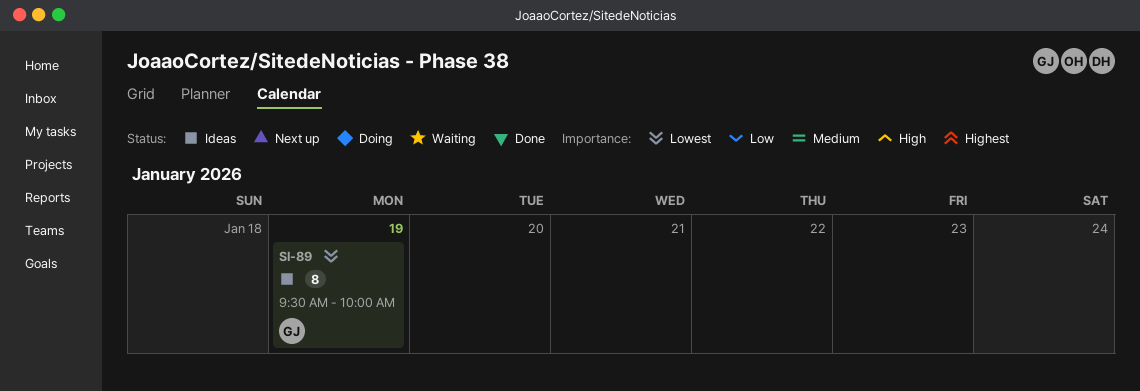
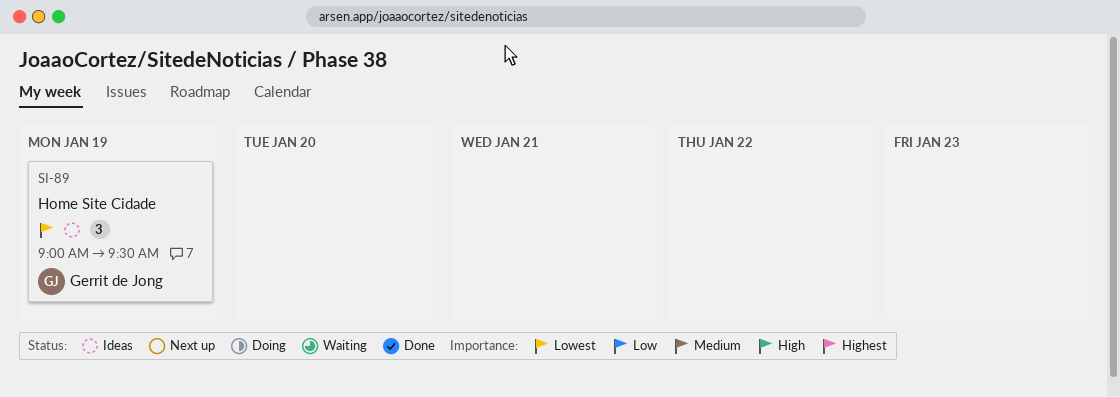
SI-89, estimate: 8 -> 3
SI-89, begins: 09:30 -> 09:00
SI-89, ends: 10:00 -> 09:30

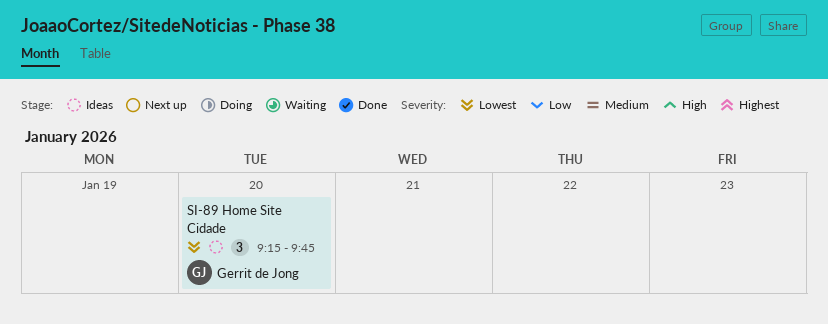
SI-89, day: Jan 19 -> Jan 20
SI-89, begins: 09:00 -> 09:15
SI-89, ends: 09:30 -> 09:45

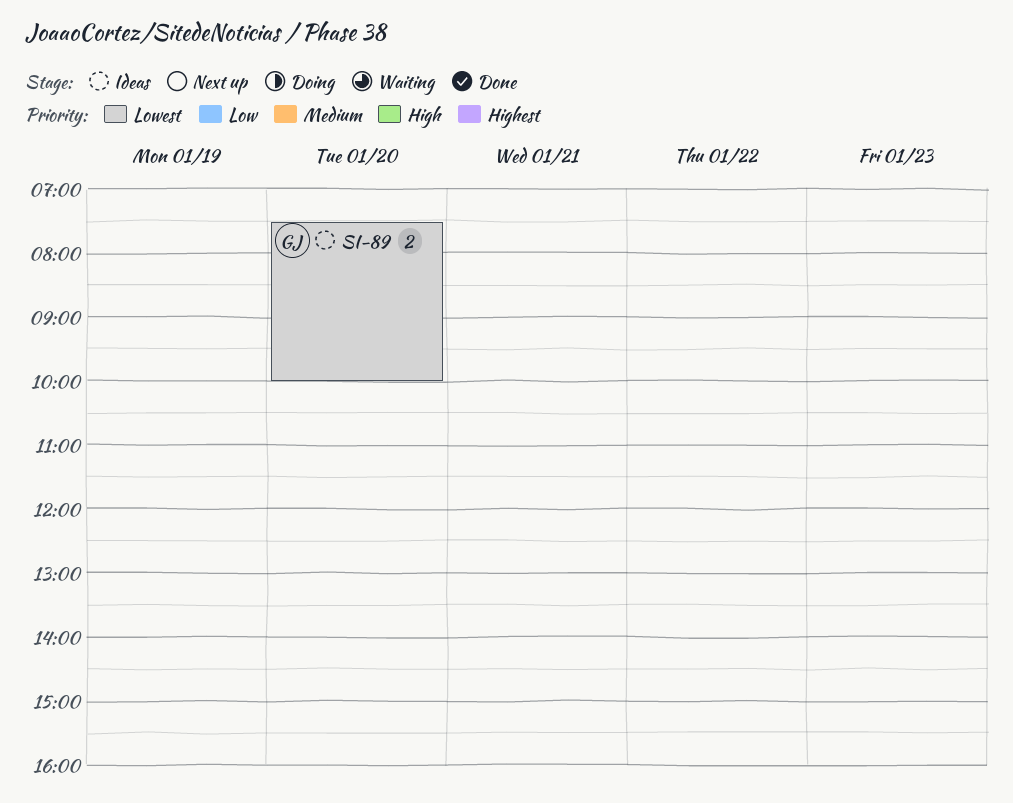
SI-89, estimate: 3 -> 2
SI-89, begins: 09:15 -> 07:30
SI-89, ends: 09:45 -> 10:00

